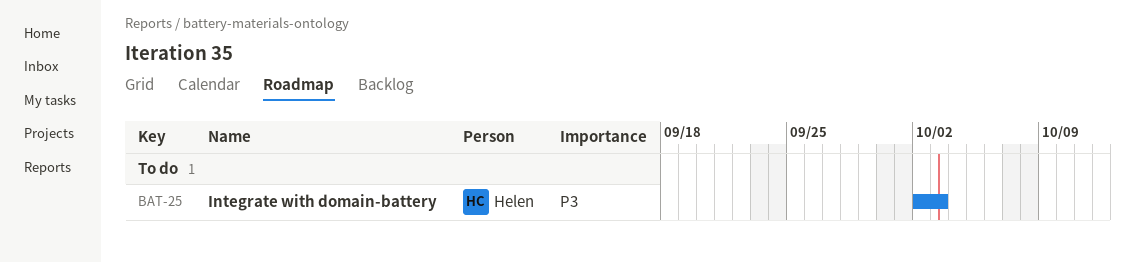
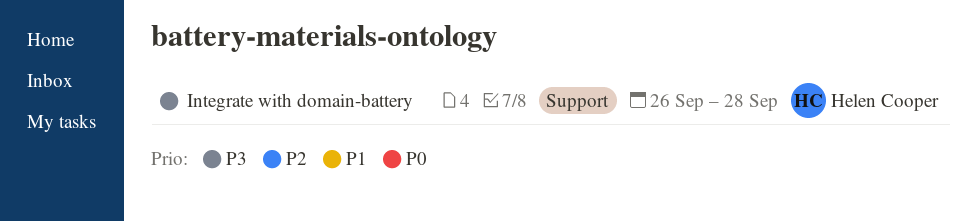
Integrate with domain-battery, start: Oct 2 -> Sep 26
Integrate with domain-battery, due: Oct 3 -> Sep 28

